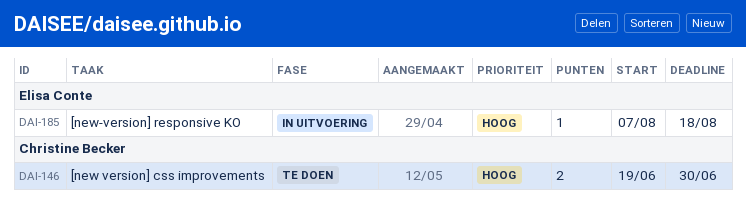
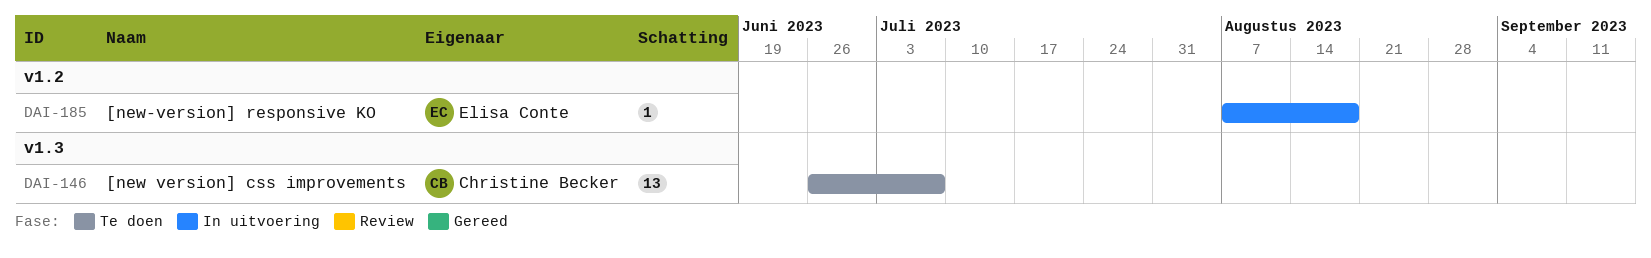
DAI-146, estimate: 2 -> 13
DAI-146, start: Jun 19 -> Jun 26
DAI-146, due: Jun 30 -> Jul 7

